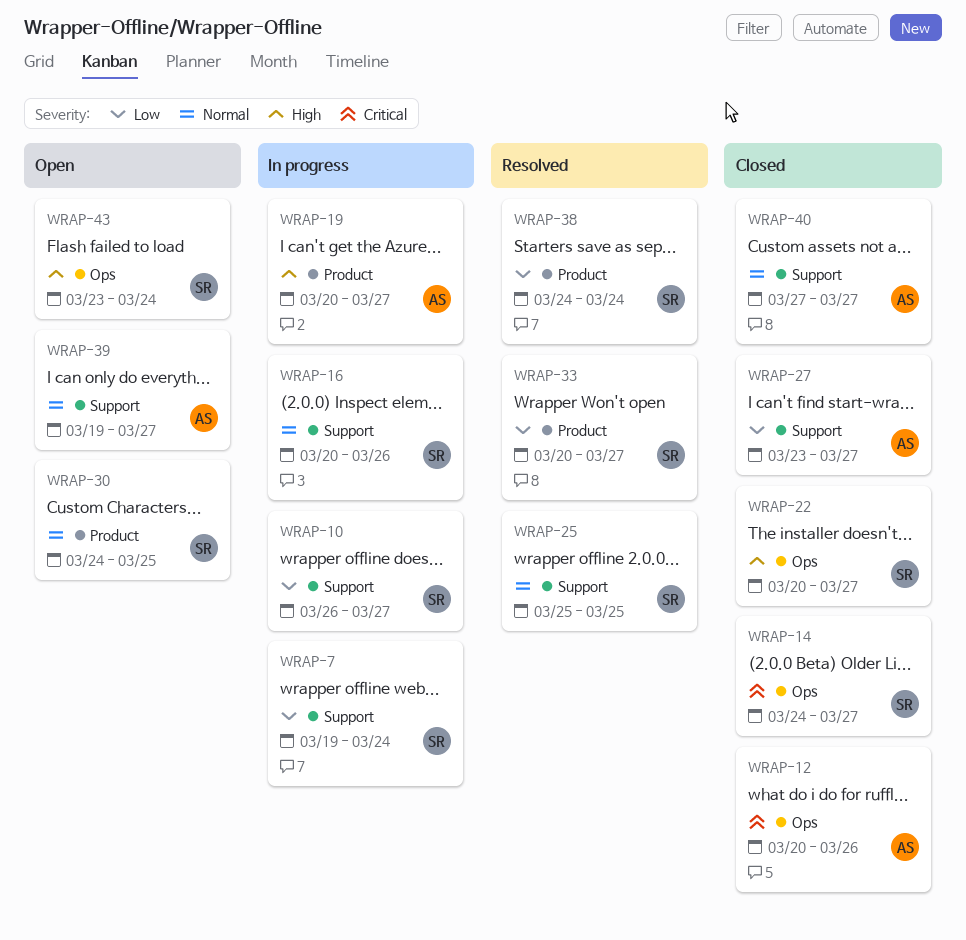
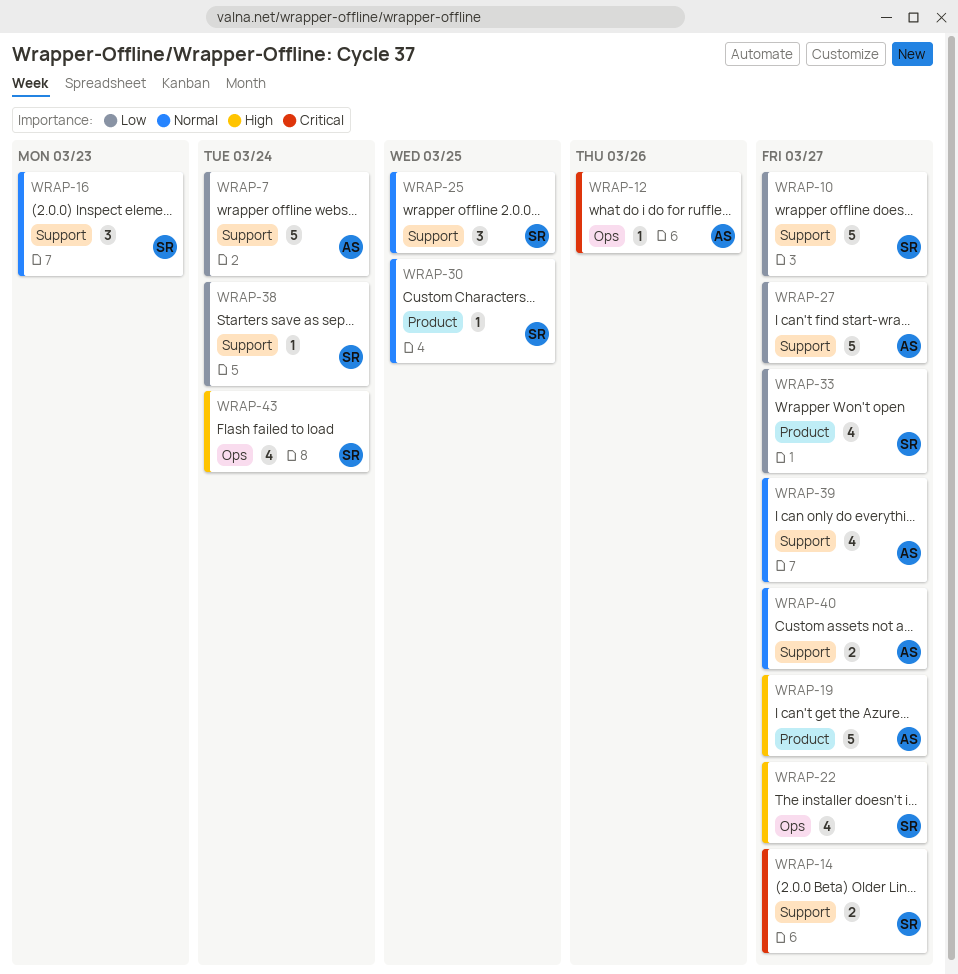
WRAP-7, owner: SR -> AS
WRAP-14, label: Ops -> Support
WRAP-16, due: Mar 26 -> Mar 23
WRAP-38, label: Product -> Support

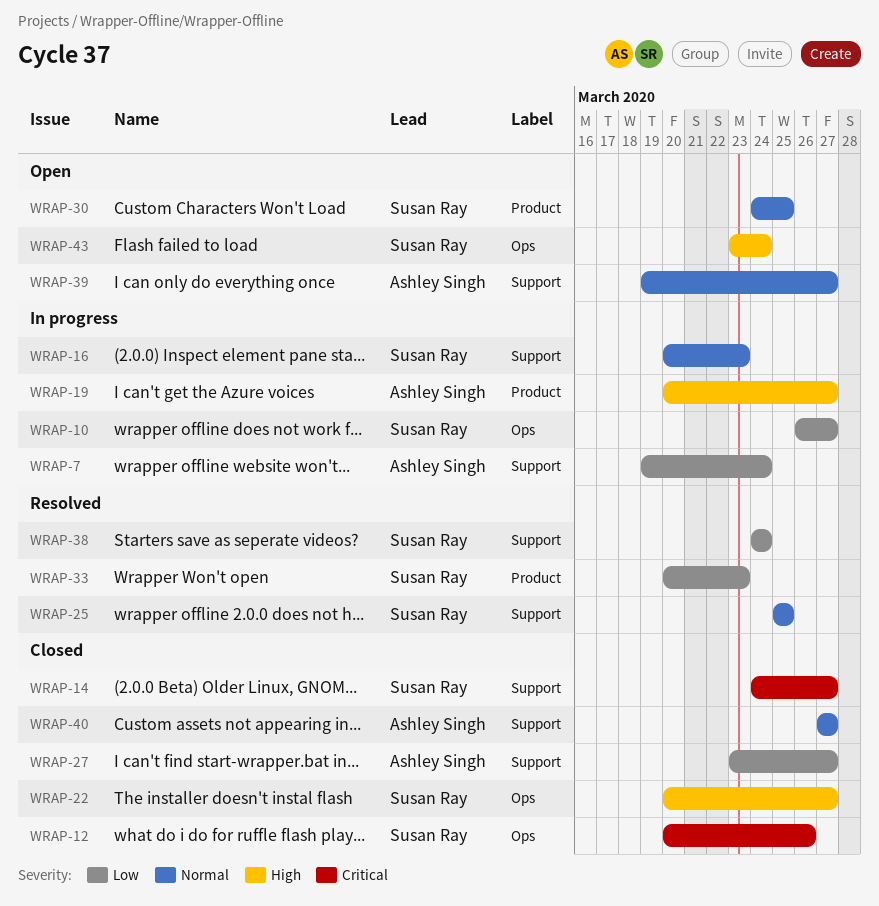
WRAP-10, label: Support -> Ops
WRAP-12, owner: Ashley Singh -> Susan Ray
WRAP-33, due: Mar 27 -> Mar 23

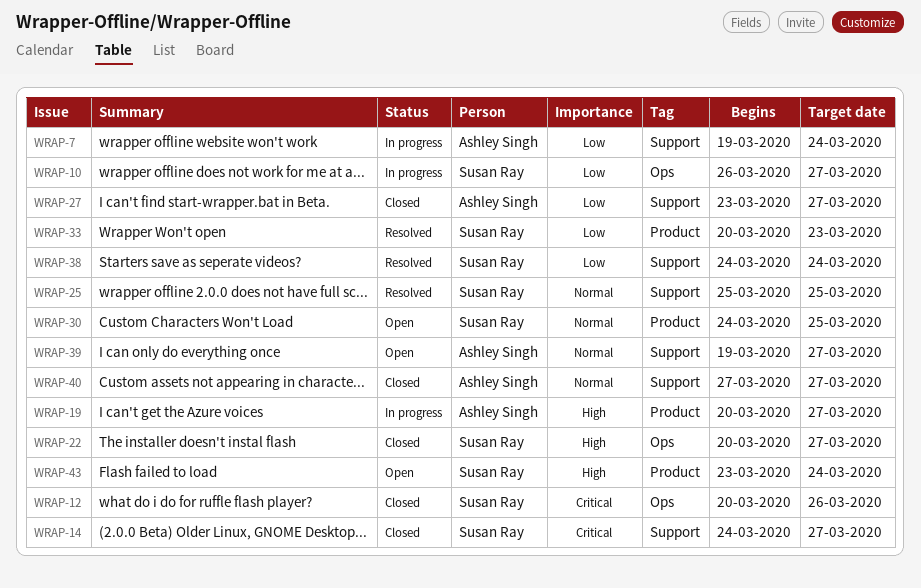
WRAP-16: present -> none
WRAP-43, label: Ops -> Product

